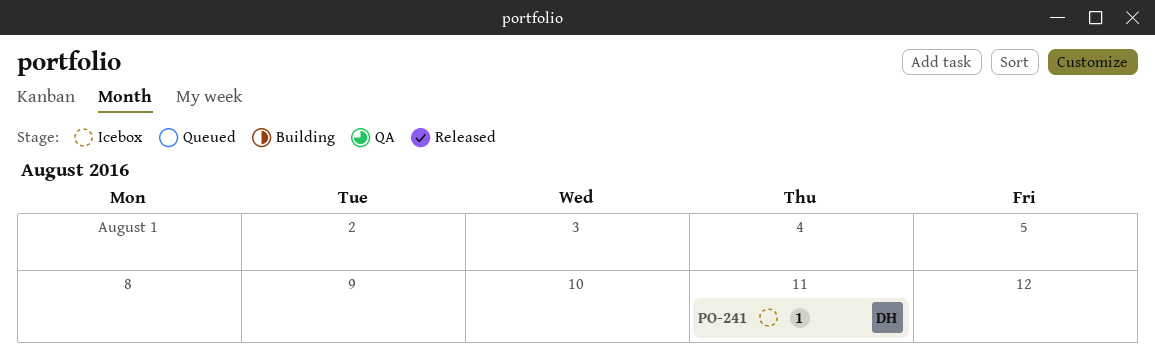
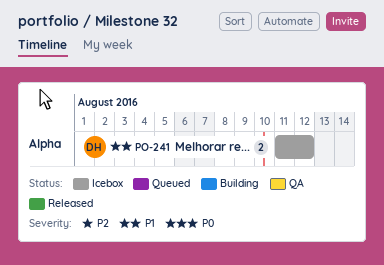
PO-241, estimate: 1 -> 2
PO-241, due: Aug 11 -> Aug 12

